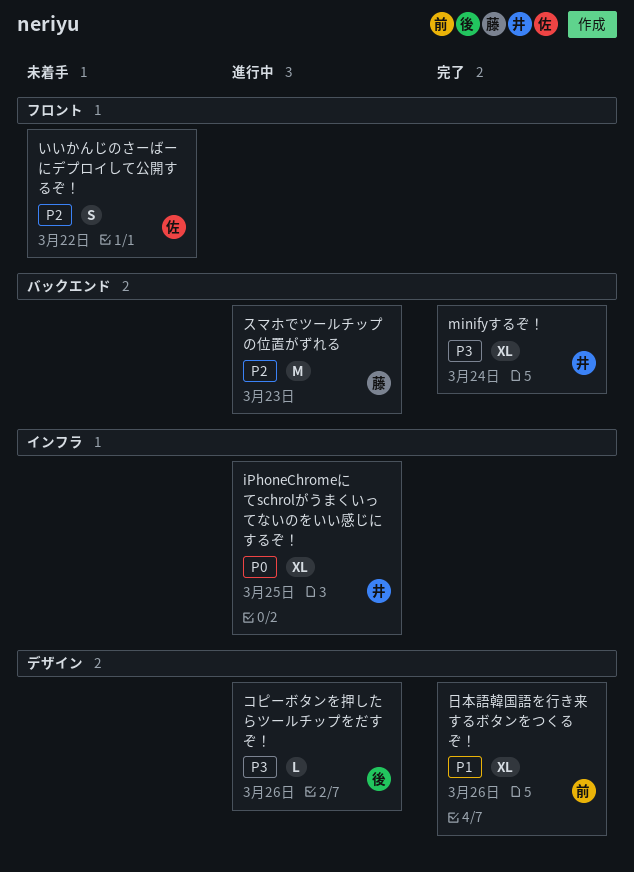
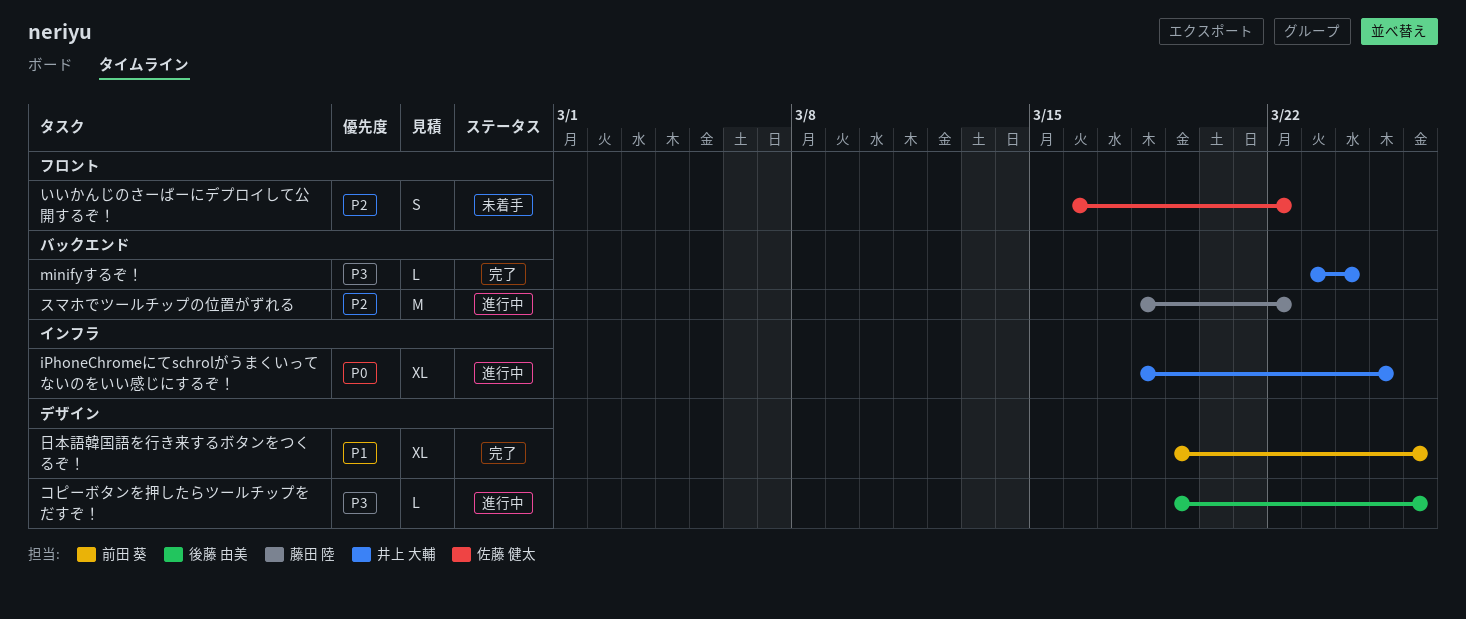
minifyするぞ！, estimate: XL -> L
スマホでツールチップの位置がずれる, due: Mar 23 -> Mar 22

